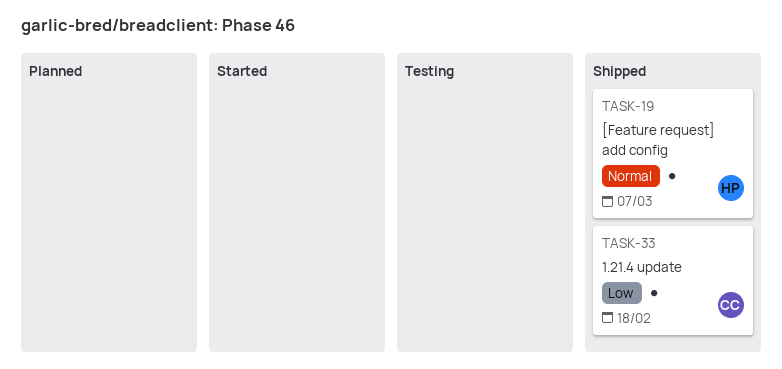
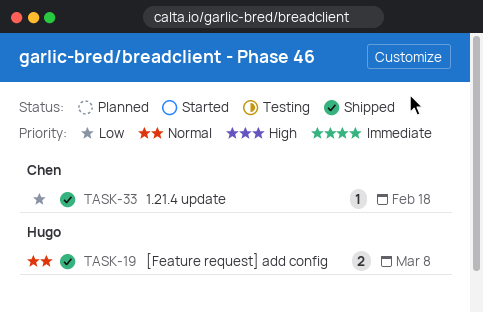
TASK-19, estimate: 1 -> 2
TASK-19, due: Mar 7 -> Mar 8

